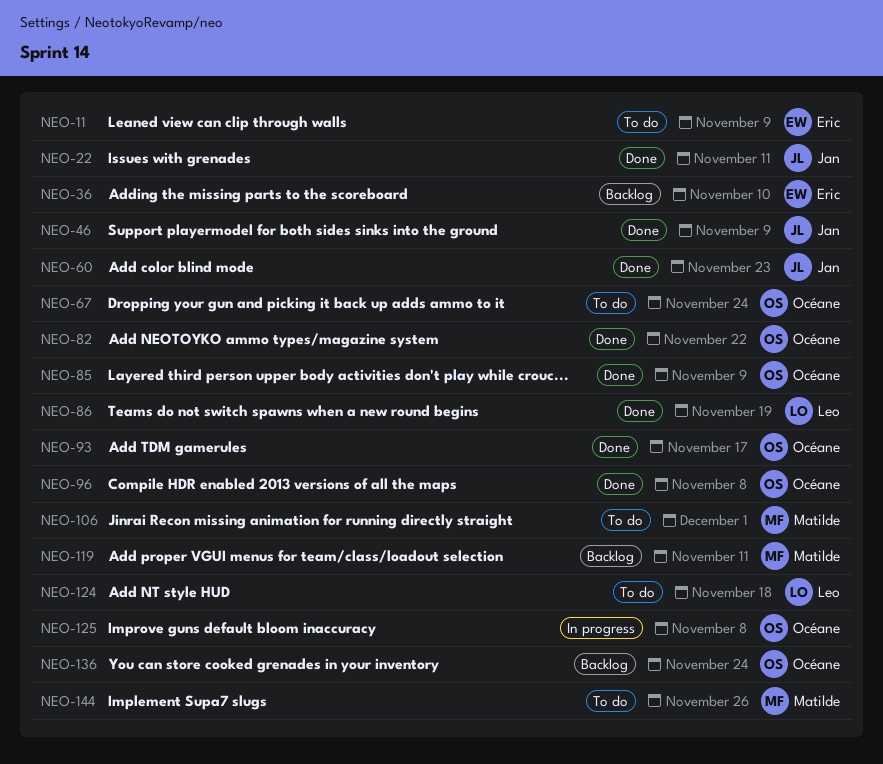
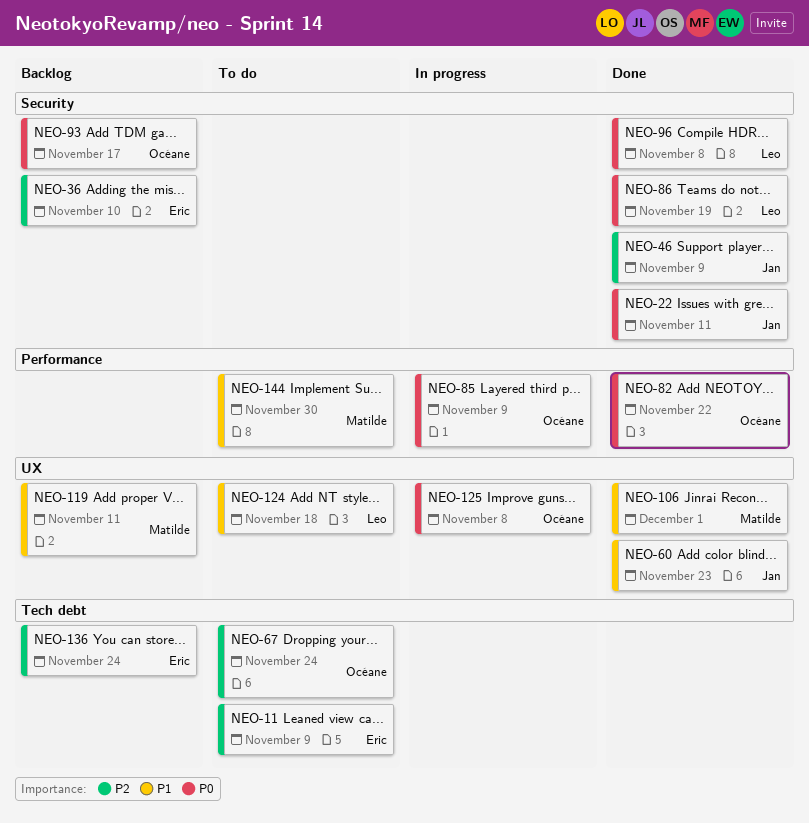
NEO-85, status: Done -> In progress
NEO-93, status: Done -> Backlog
NEO-96, owner: Océane -> Leo
NEO-106, status: To do -> Done
NEO-136, owner: Océane -> Eric
NEO-144, due: Nov 26 -> Nov 30

